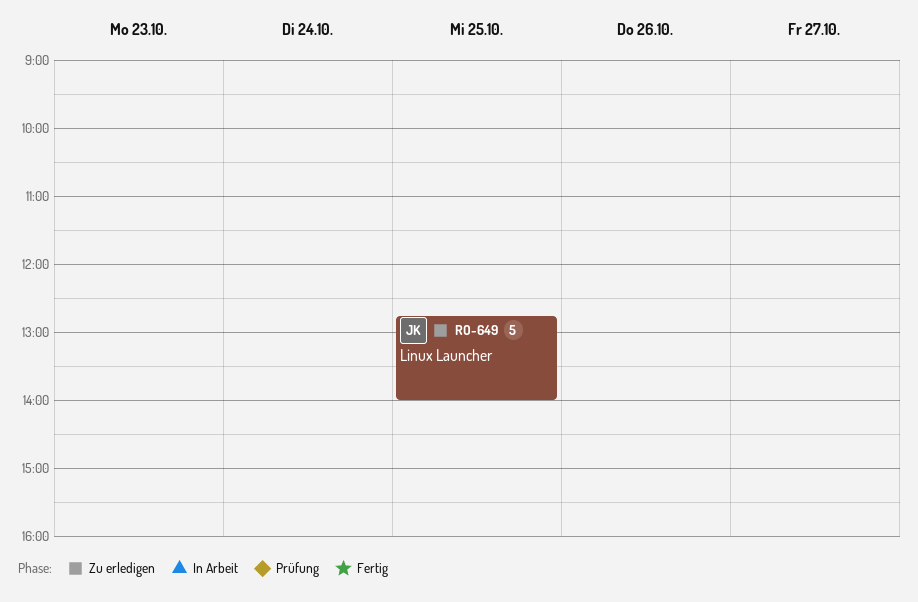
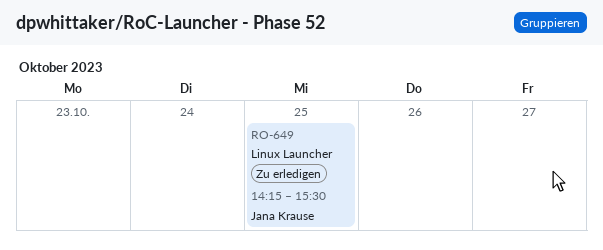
RO-649, begins: 12:45 -> 14:15
RO-649, ends: 14:00 -> 15:30

